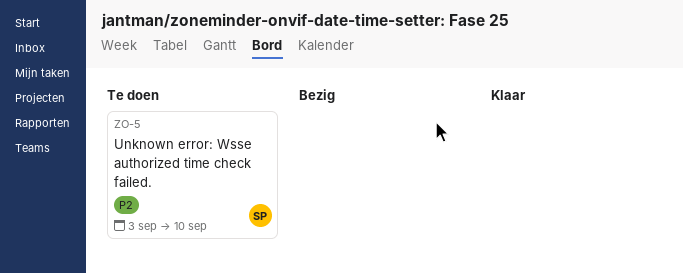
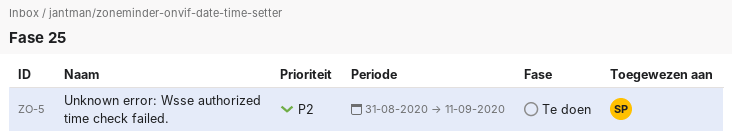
ZO-5, start: Sep 3 -> Aug 31
ZO-5, due: Sep 10 -> Sep 11

